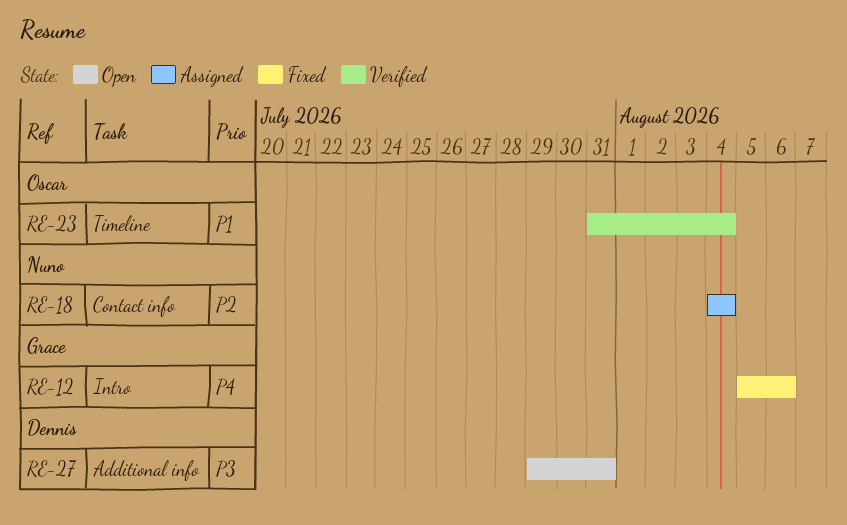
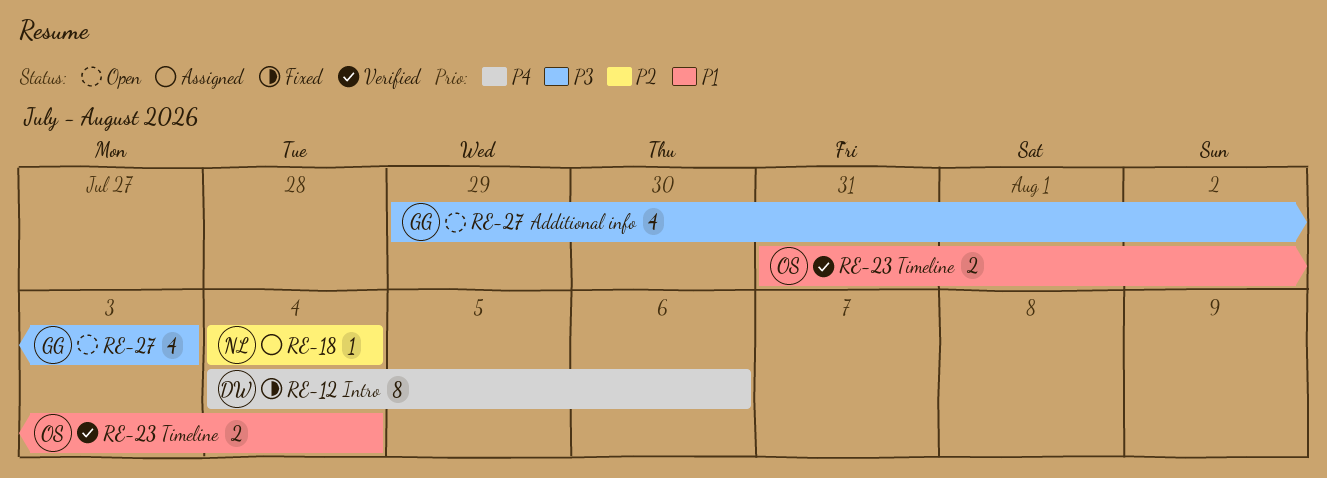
RE-12, owner: Grace -> Dennis
RE-12, start: Aug 5 -> Aug 4
RE-27, owner: Dennis -> Grace
RE-27, due: Jul 31 -> Aug 3

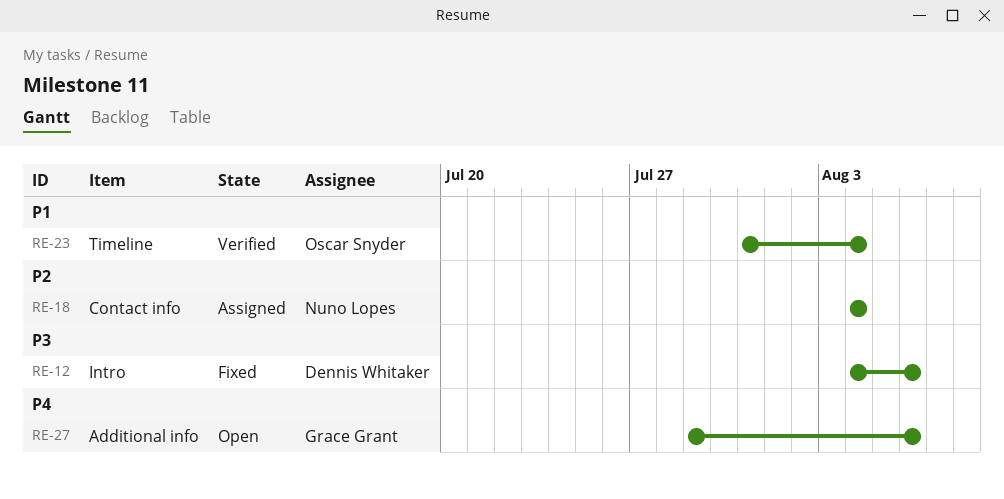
RE-12, priority: P4 -> P3
RE-27, priority: P3 -> P4
RE-27, due: Aug 3 -> Aug 6

